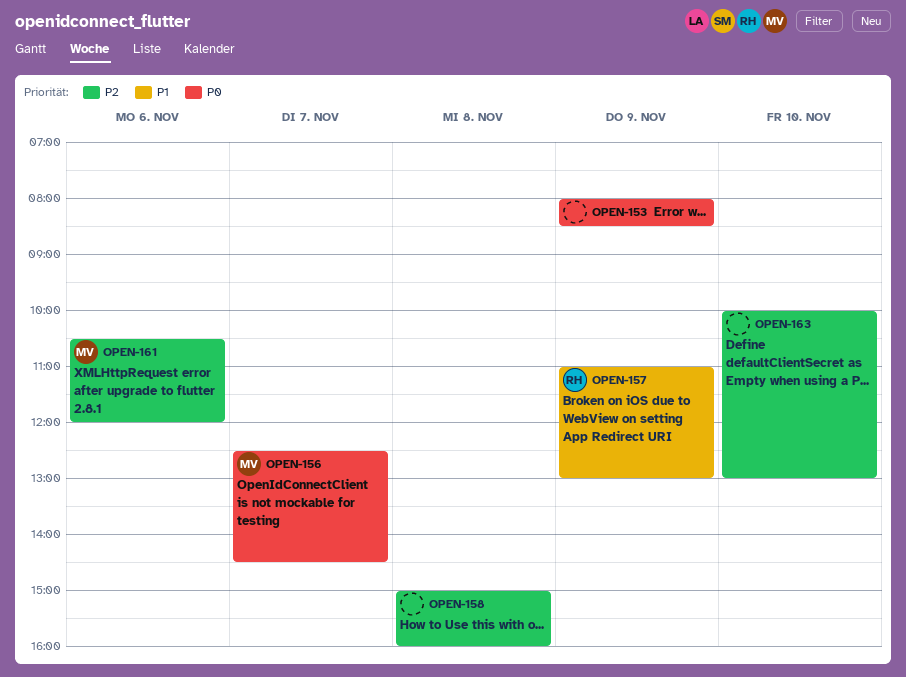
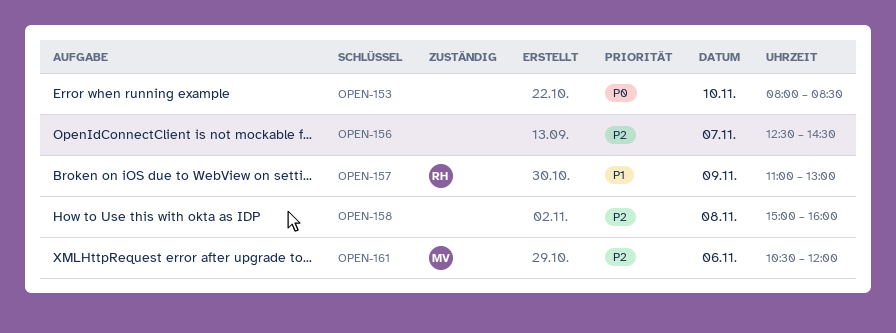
OPEN-153, day: Nov 9 -> Nov 10
OPEN-156, owner: MV -> none
OPEN-156, priority: P0 -> P2
OPEN-163: present -> none

